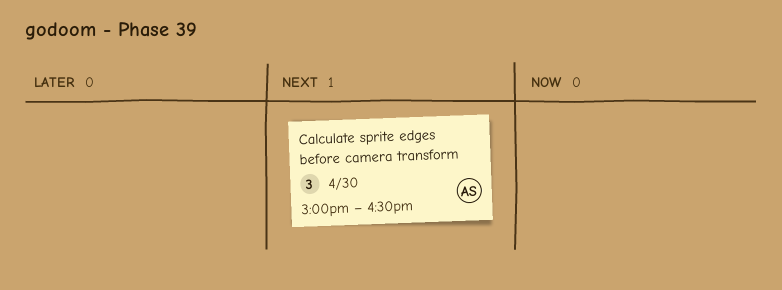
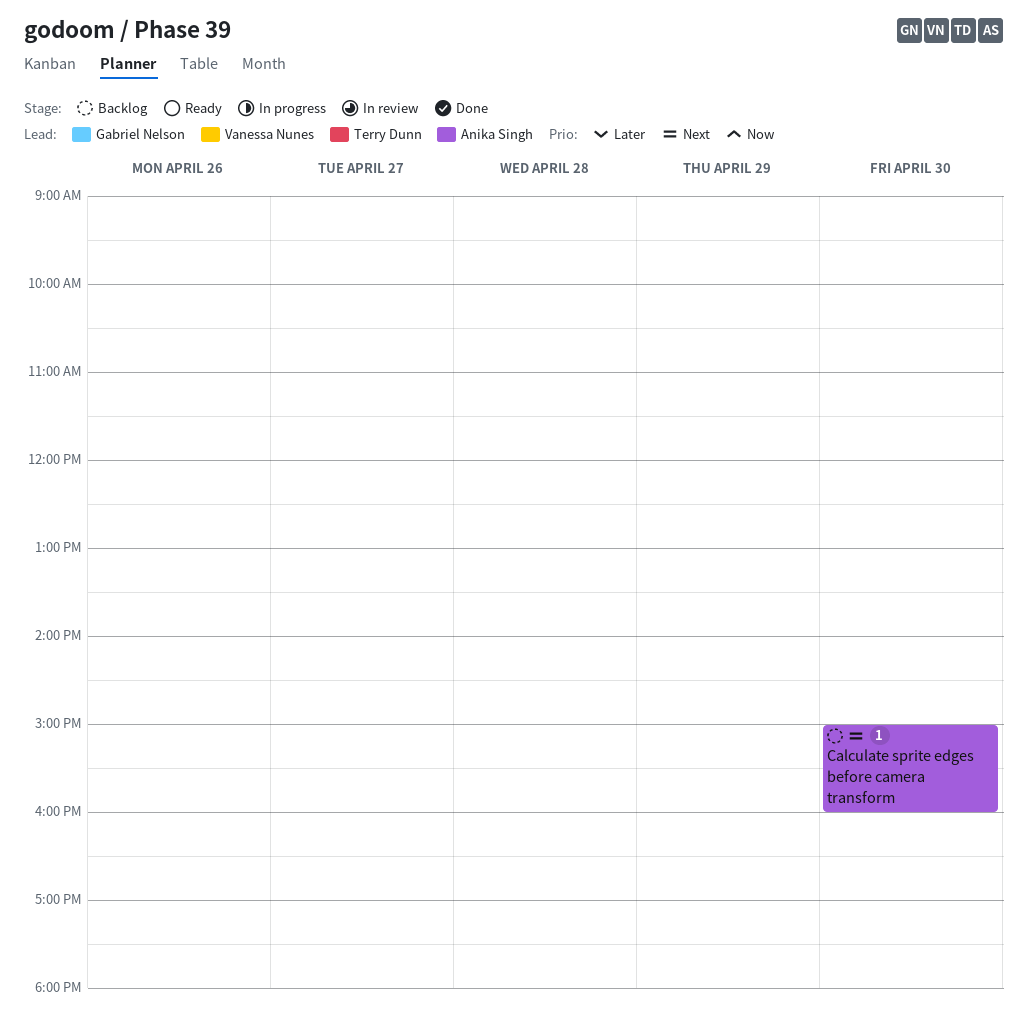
Calculate sprite edges before camera transform, estimate: 3 -> 1
Calculate sprite edges before camera transform, ends: 16:30 -> 16:00

